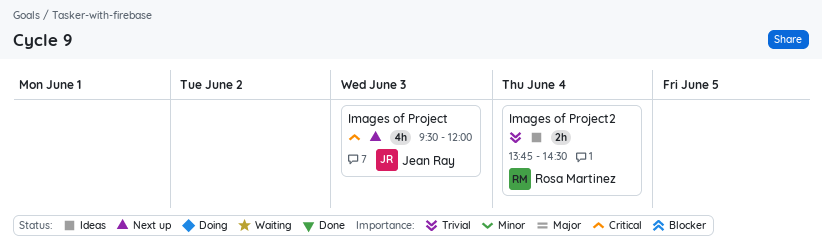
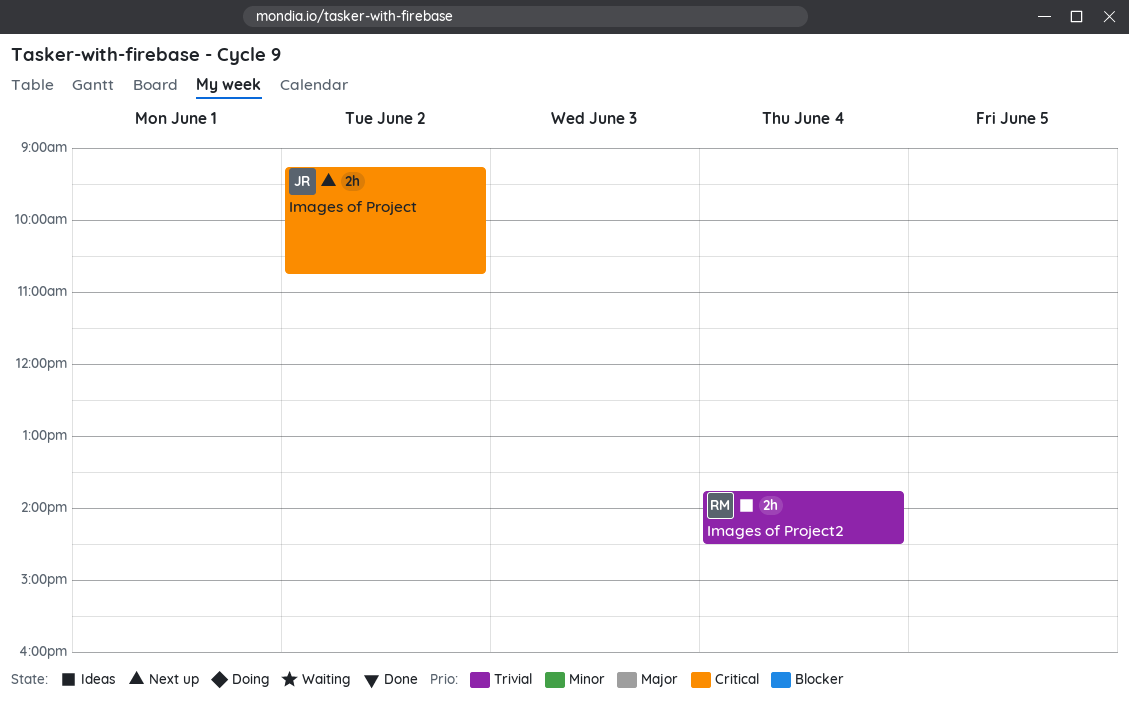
Images of Project, estimate: 4h -> 2h
Images of Project, day: Jun 3 -> Jun 2
Images of Project, begins: 09:30 -> 09:15
Images of Project, ends: 12:00 -> 10:45

